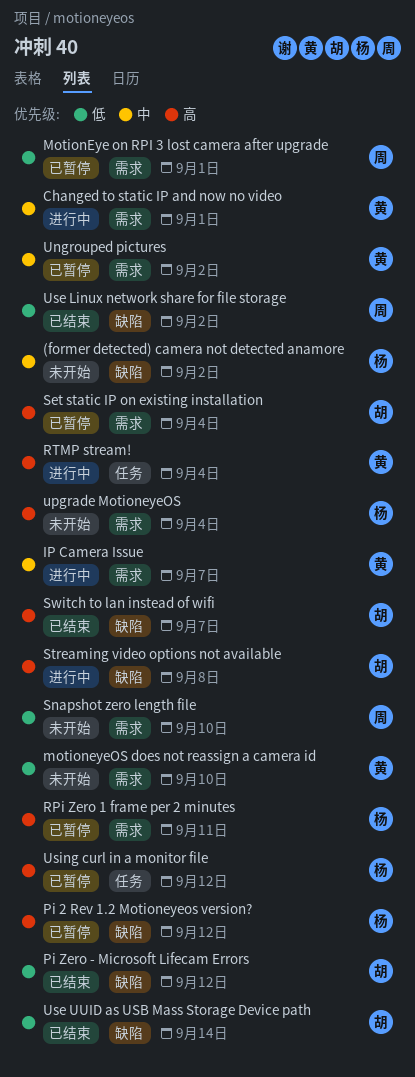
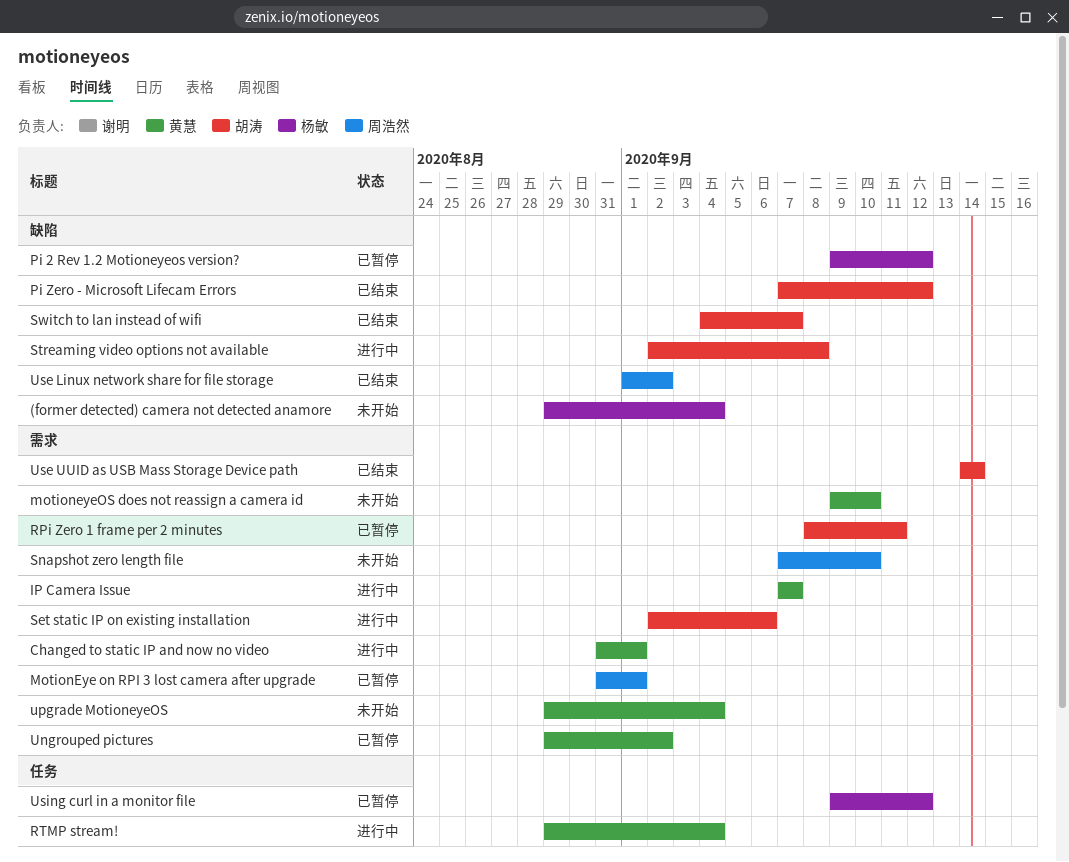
(former detected) camera not detected anamore, due: Sep 2 -> Sep 4
RPi Zero 1 frame per 2 minutes, owner: 杨敏 -> 胡涛
Set static IP on existing installation, status: 已暂停 -> 进行中
Set static IP on existing installation, due: Sep 4 -> Sep 6
upgrade MotioneyeOS, owner: 杨敏 -> 黄慧
Use UUID as USB Mass Storage Device path, label: 缺陷 -> 需求

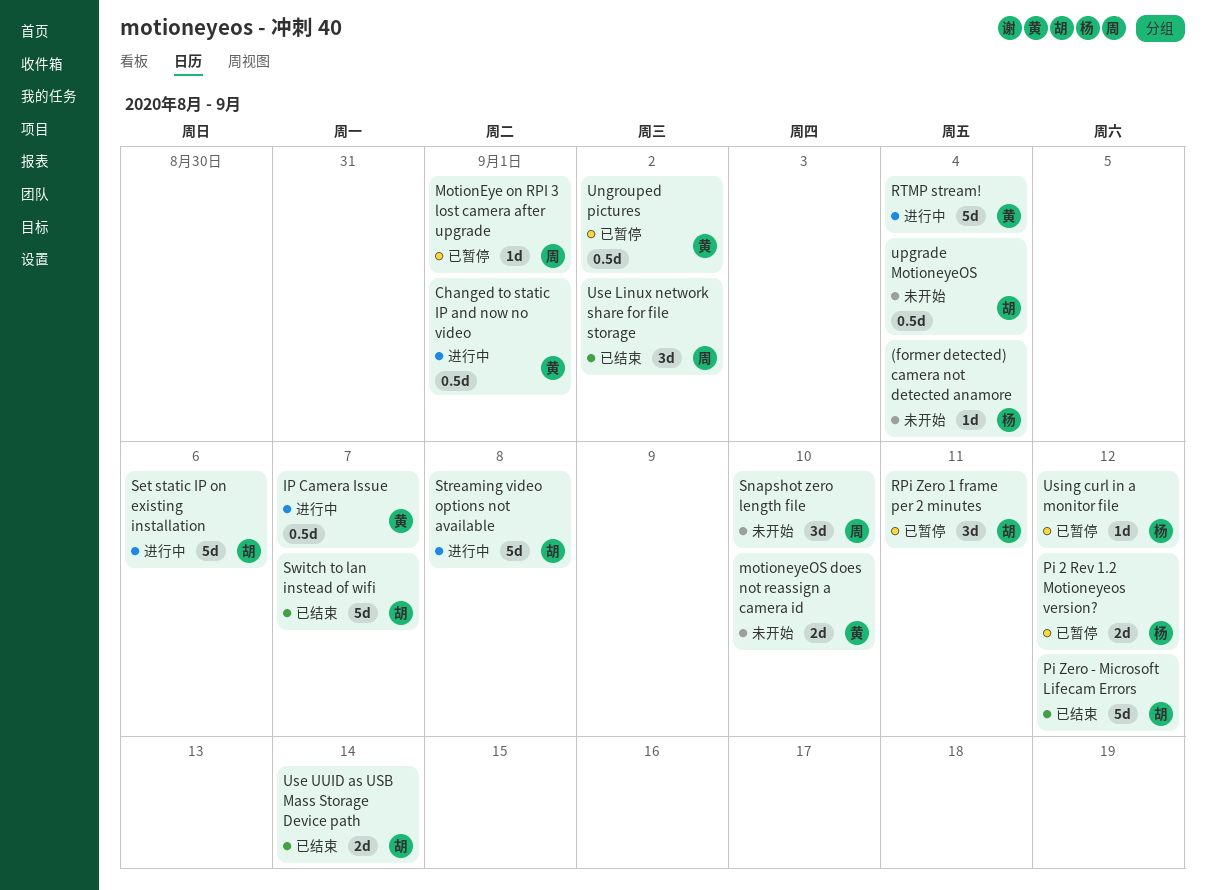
upgrade MotioneyeOS, owner: 黄慧 -> 胡涛

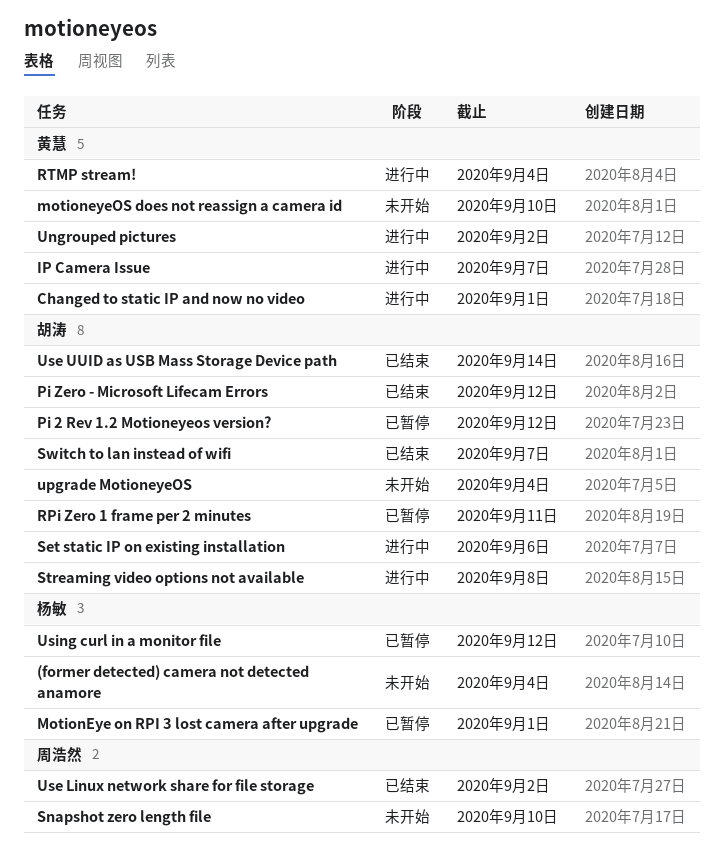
MotionEye on RPI 3 lost camera after upgrade, owner: 周浩然 -> 杨敏
Pi 2 Rev 1.2 Motioneyeos version?, owner: 杨敏 -> 胡涛
Ungrouped pictures, status: 已暂停 -> 进行中

